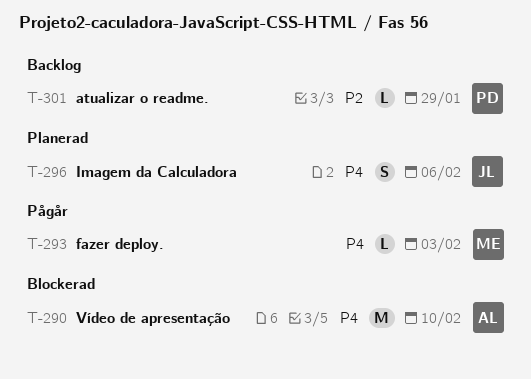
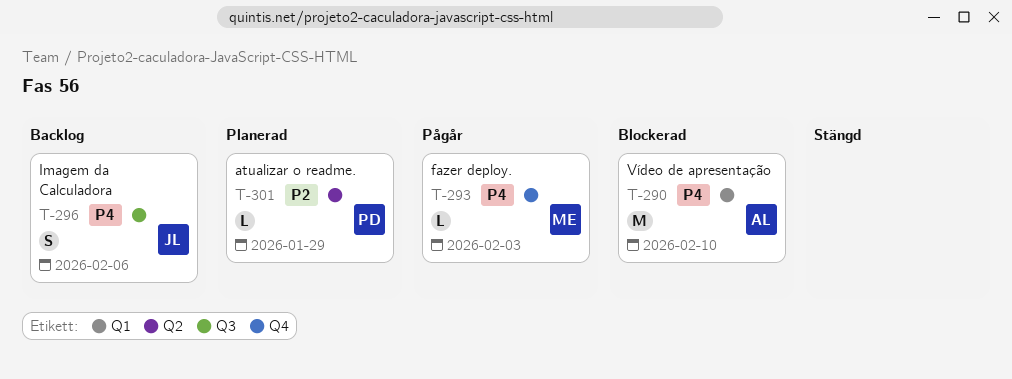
T-296, status: Planerad -> Backlog
T-301, status: Backlog -> Planerad

